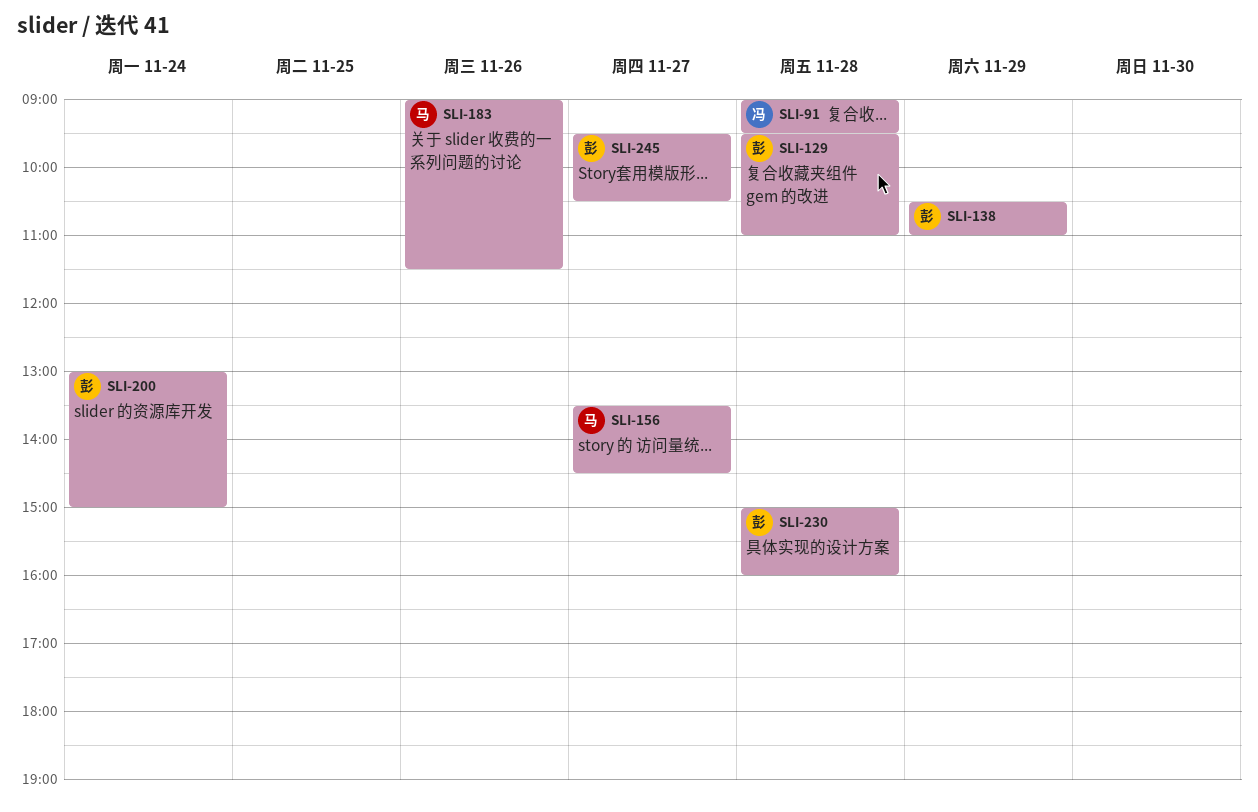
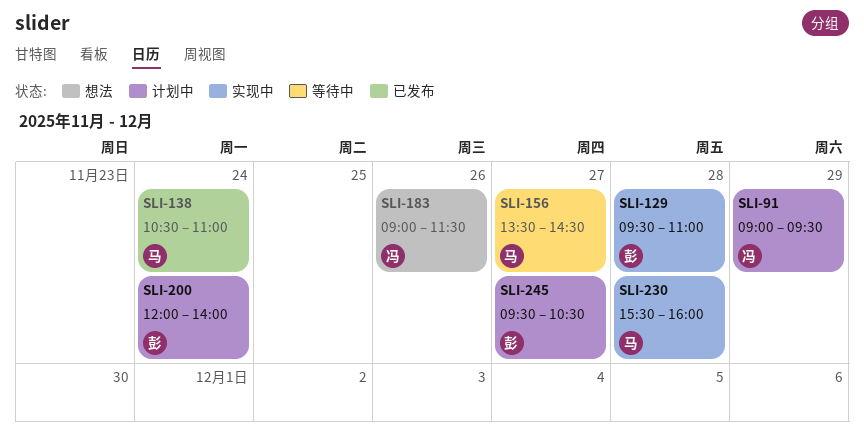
SLI-91, day: Nov 28 -> Nov 29
SLI-138, owner: 彭 -> 马
SLI-138, day: Nov 29 -> Nov 24
SLI-183, owner: 马 -> 冯
SLI-200, begins: 13:00 -> 12:00
SLI-200, ends: 15:00 -> 14:00
SLI-230, owner: 彭 -> 马
SLI-230, begins: 15:00 -> 15:30

